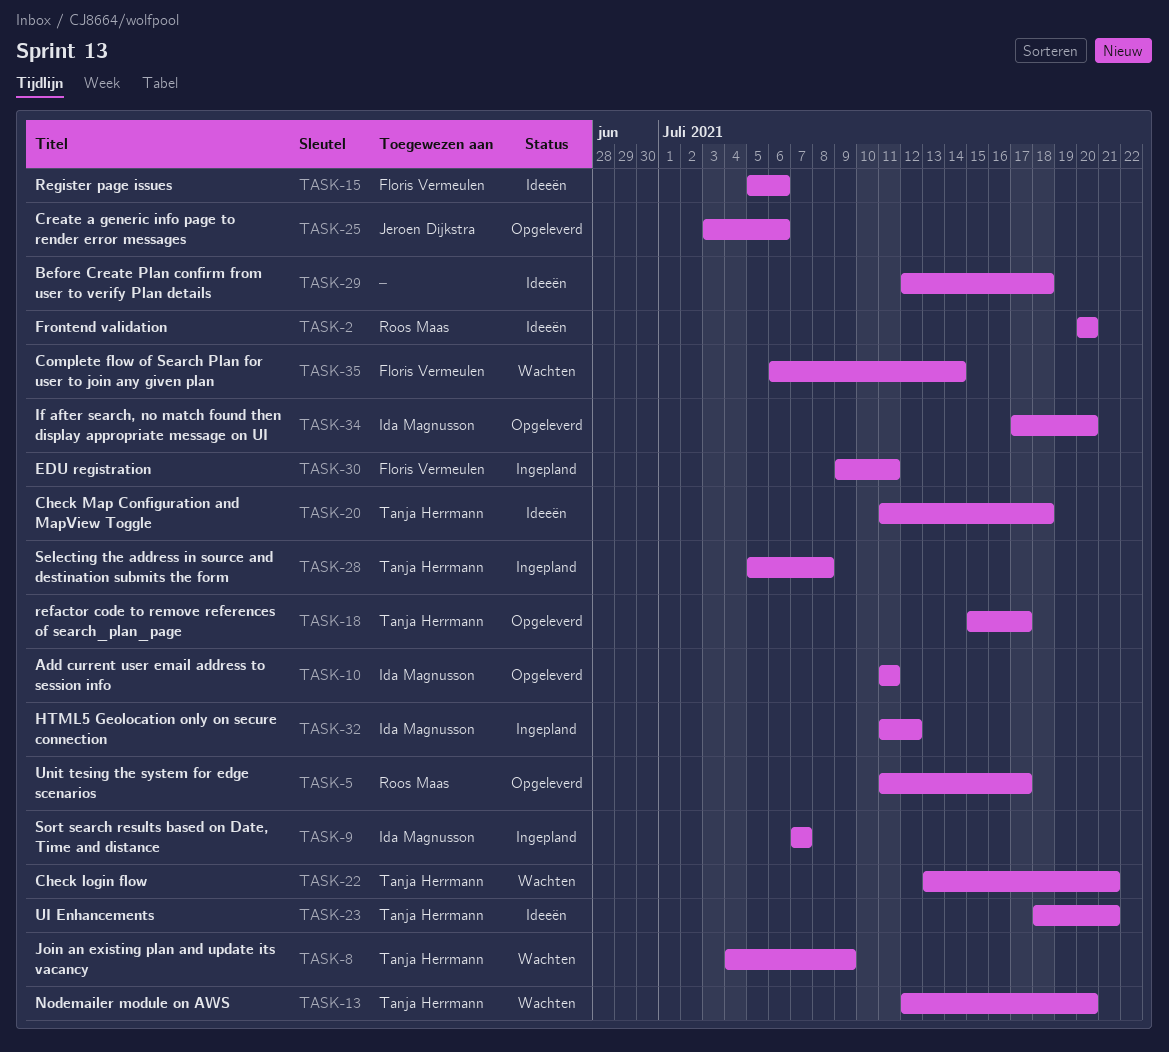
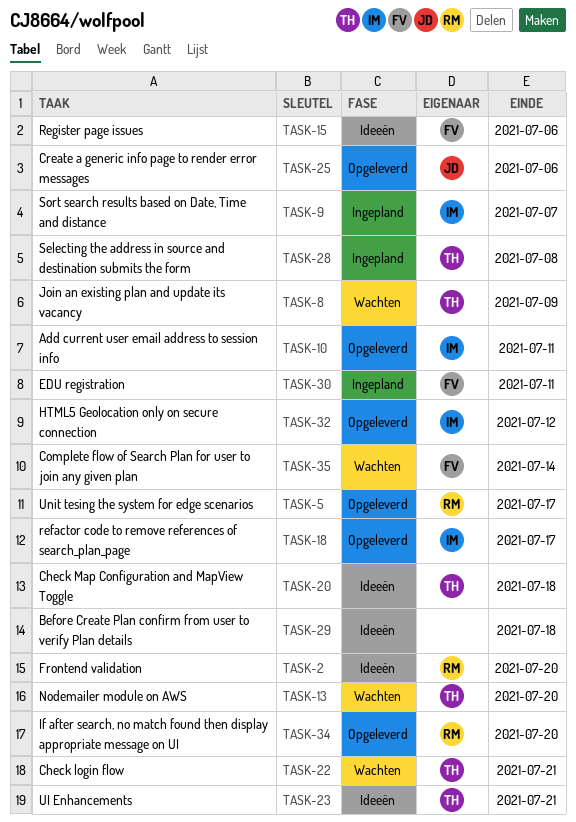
TASK-18, owner: Tanja Herrmann -> Ida Magnusson
TASK-32, status: Ingepland -> Opgeleverd
TASK-34, owner: Ida Magnusson -> Roos Maas

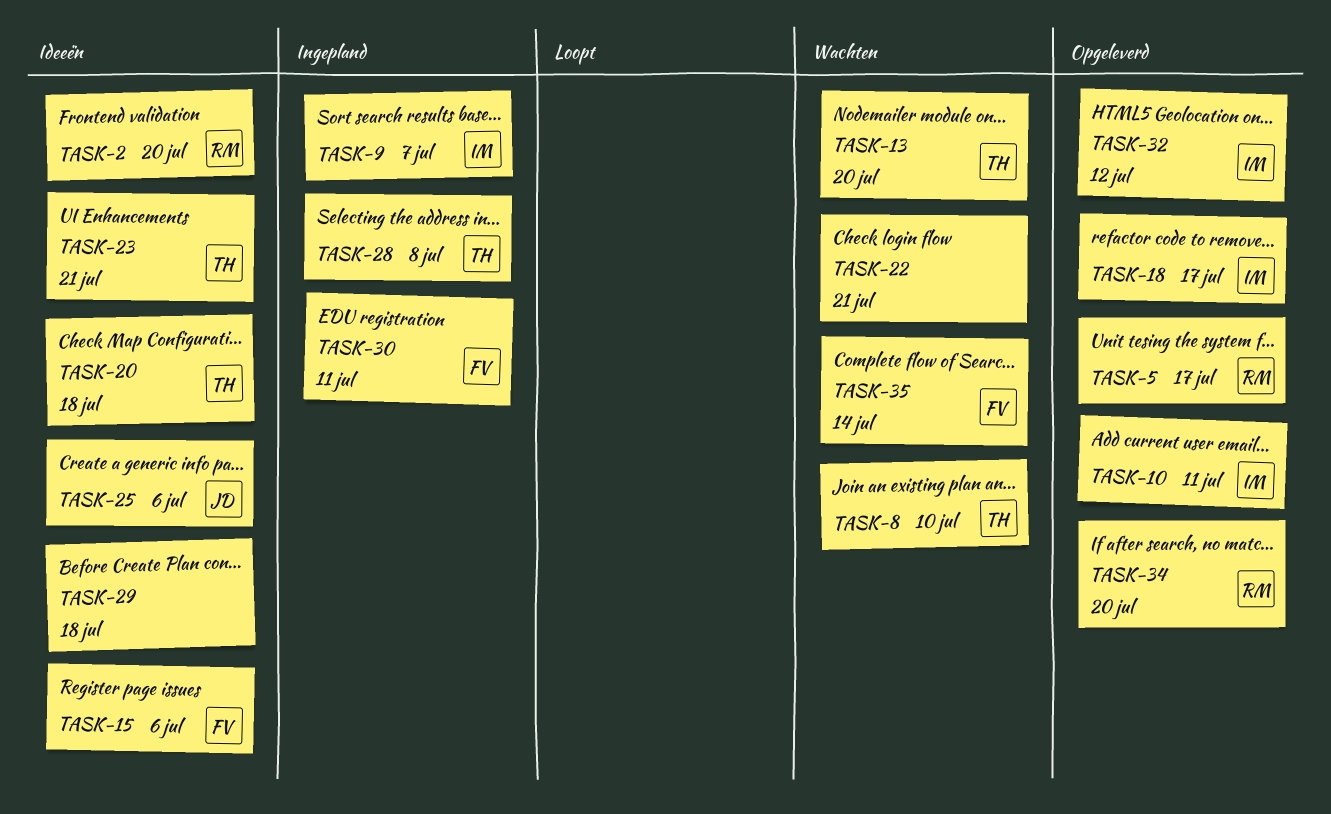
TASK-8, due: Jul 9 -> Jul 10
TASK-22, owner: TH -> none
TASK-25, status: Opgeleverd -> Ideeën

